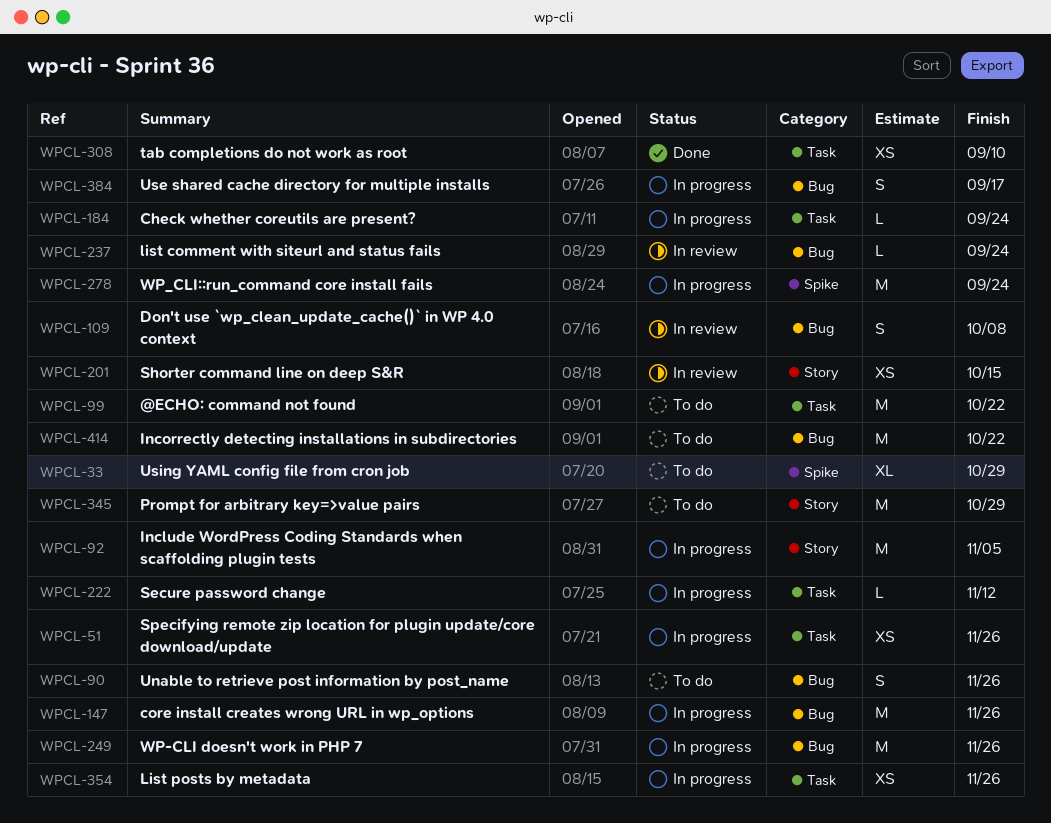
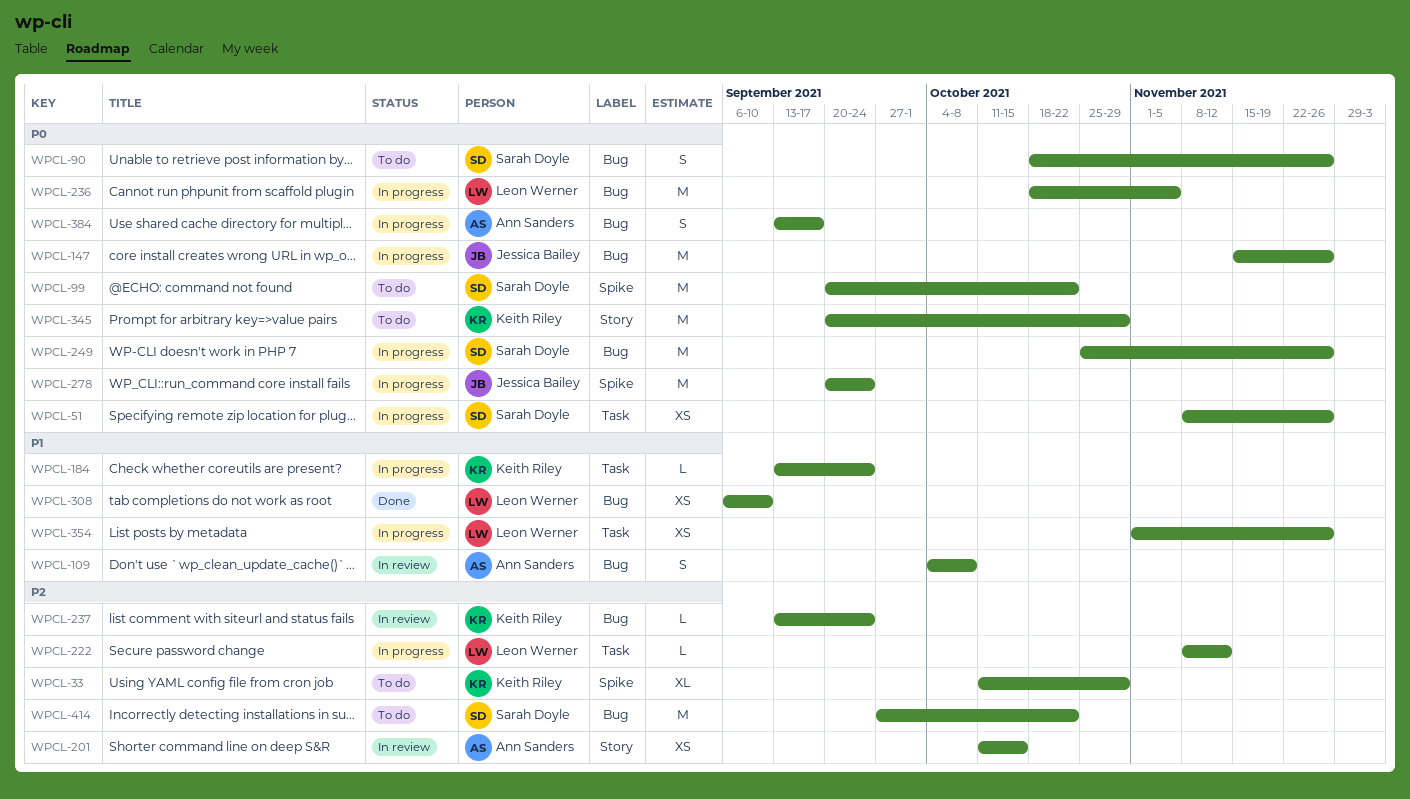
WPCL-92: present -> none
WPCL-99, label: Task -> Spike
WPCL-236: none -> present
WPCL-308, label: Task -> Bug

